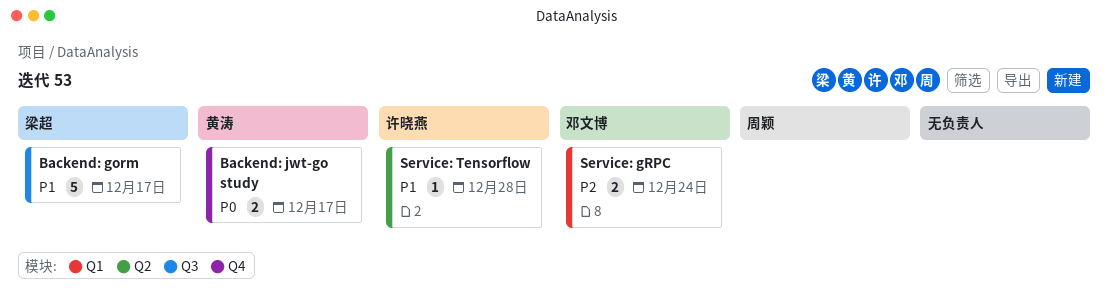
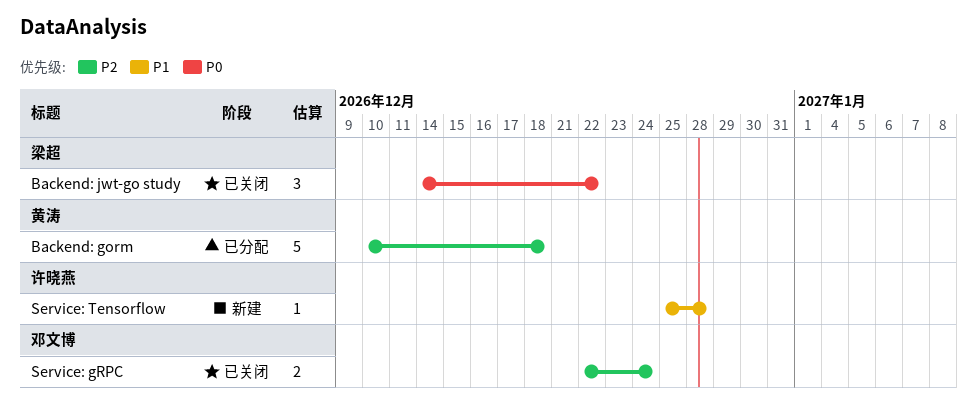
Backend: gorm, owner: 梁超 -> 黄涛
Backend: gorm, priority: P1 -> P2
Backend: gorm, due: Dec 17 -> Dec 18
Backend: jwt-go study, owner: 黄涛 -> 梁超
Backend: jwt-go study, estimate: 2 -> 3
Backend: jwt-go study, due: Dec 17 -> Dec 22

